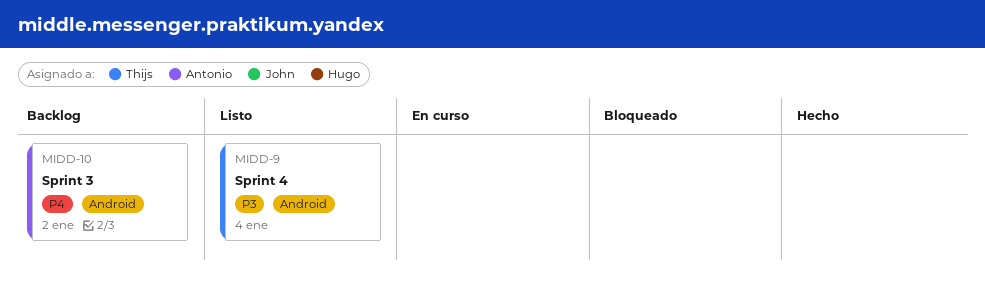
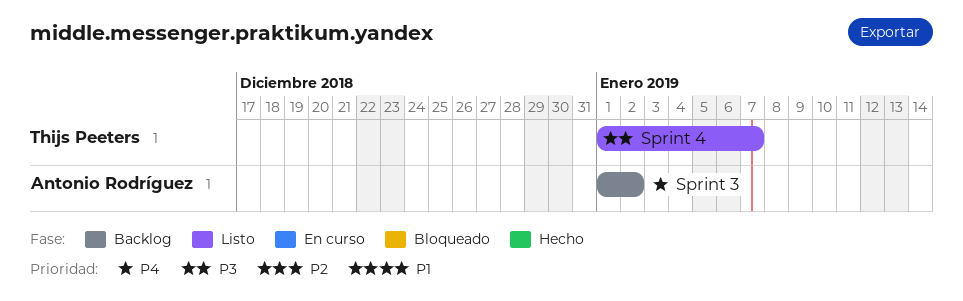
Sprint 4, due: Jan 4 -> Jan 7

